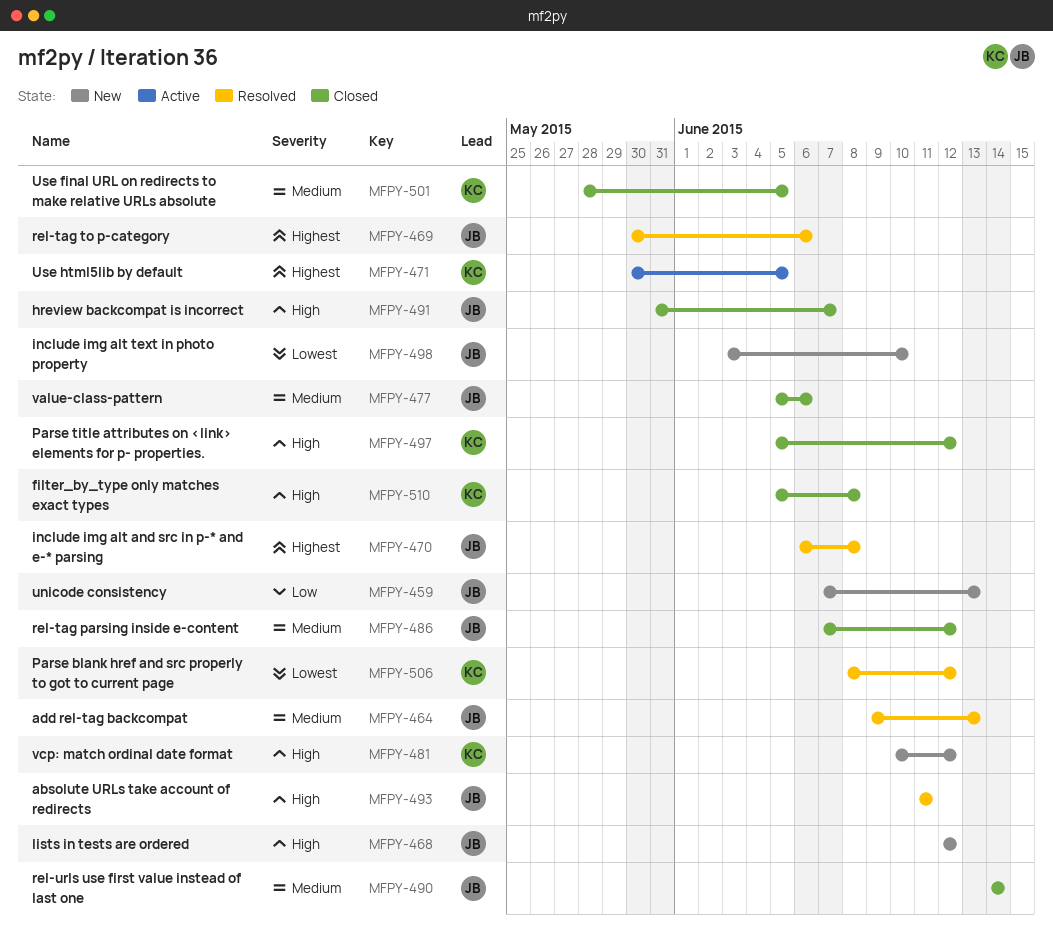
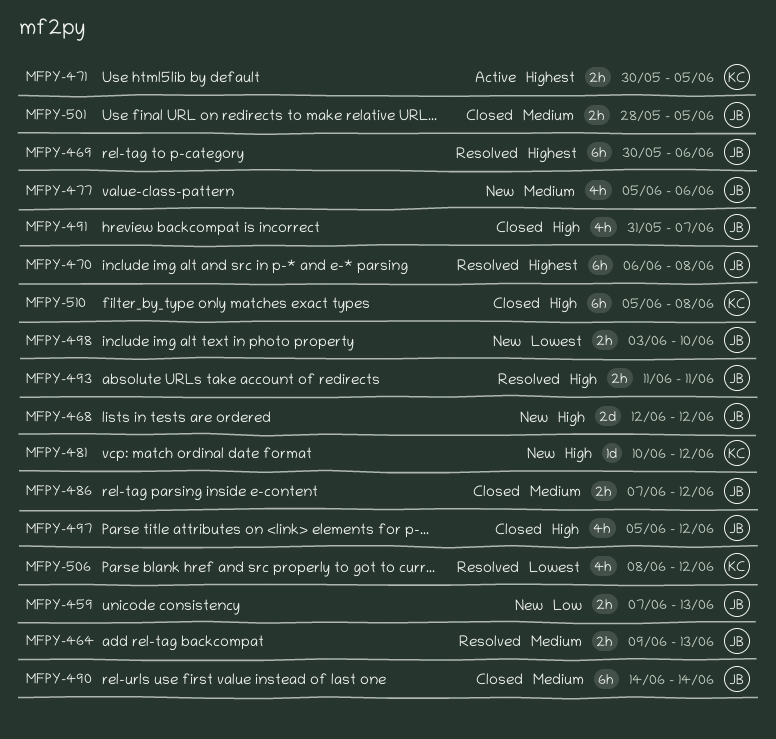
MFPY-477, status: Closed -> New
MFPY-497, owner: KC -> JB
MFPY-501, owner: KC -> JB

